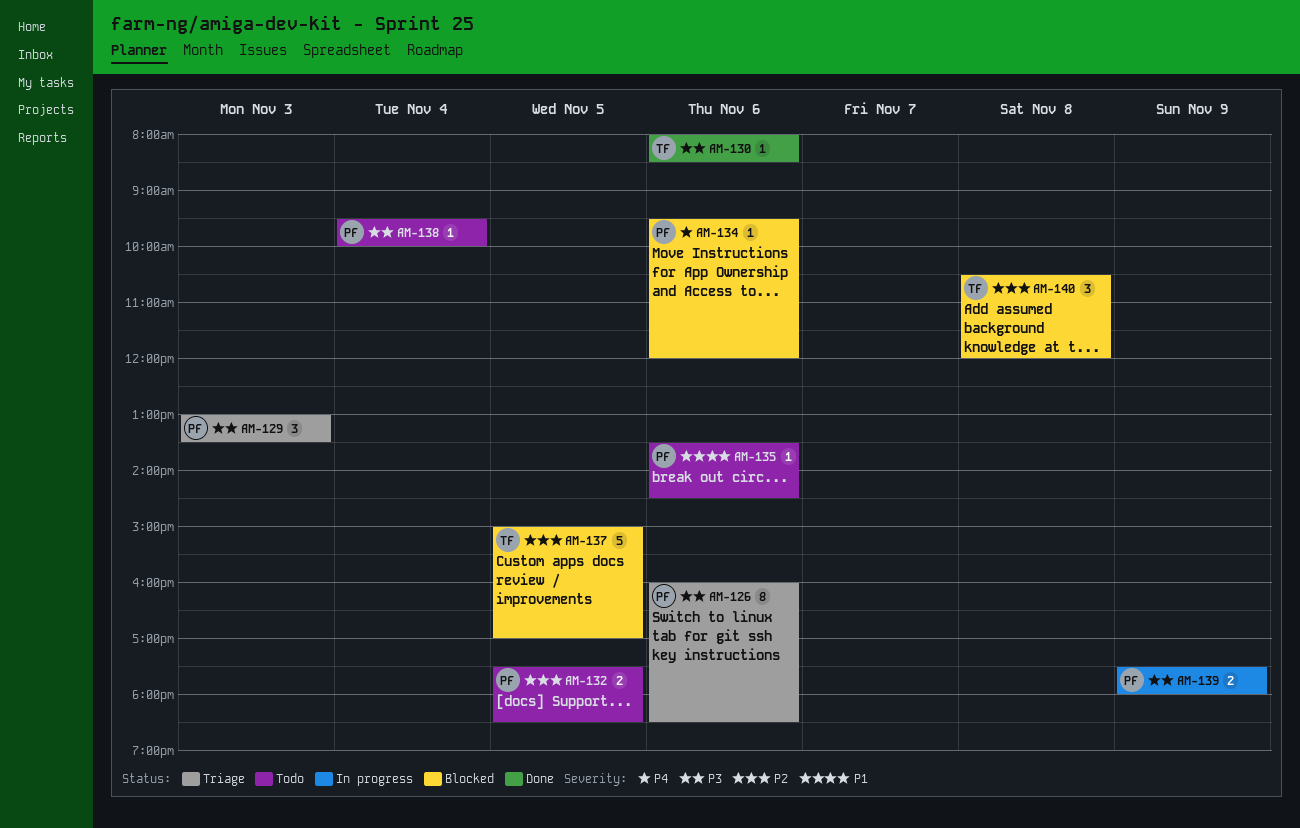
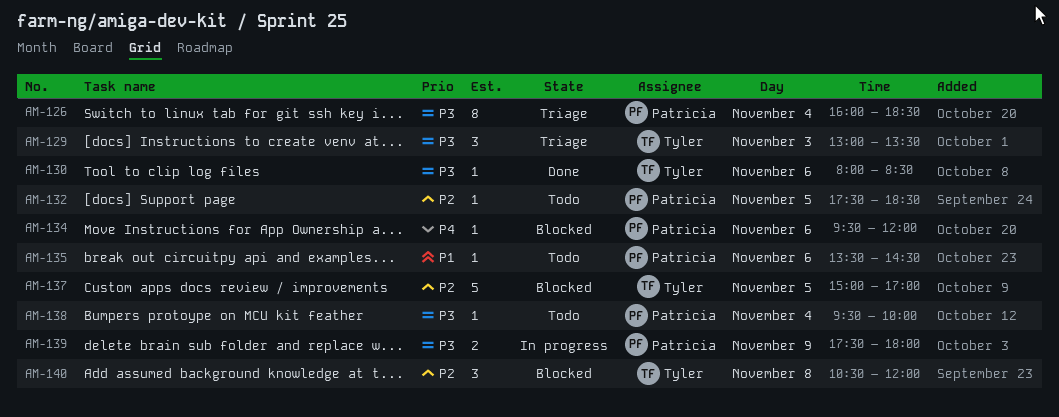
AM-126, day: Nov 6 -> Nov 4
AM-129, owner: Patricia -> Tyler
AM-132, estimate: 2 -> 1

